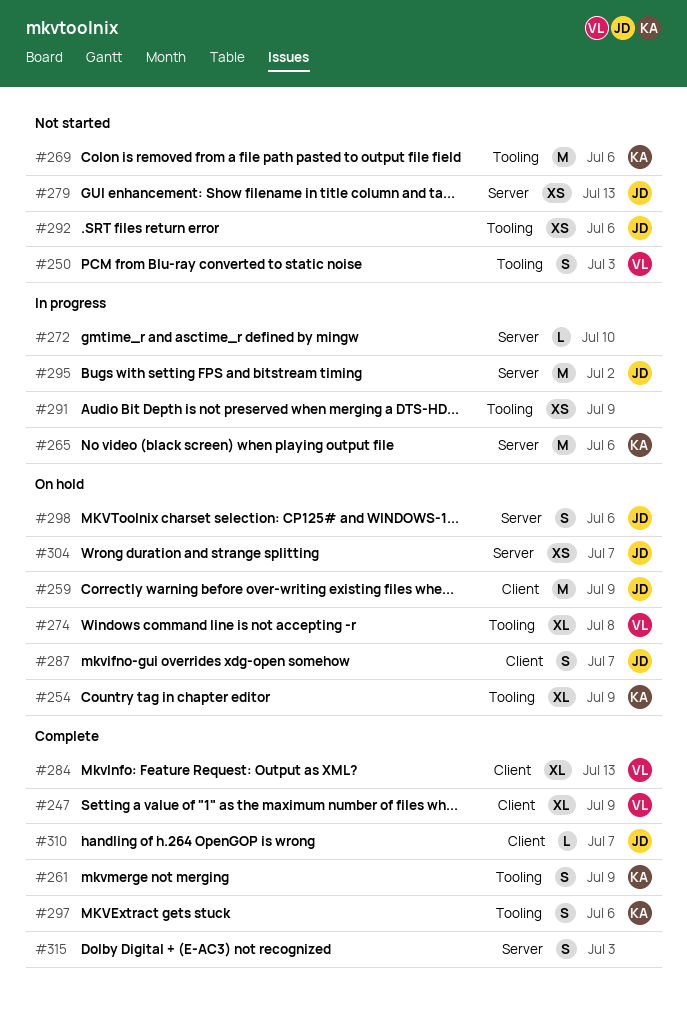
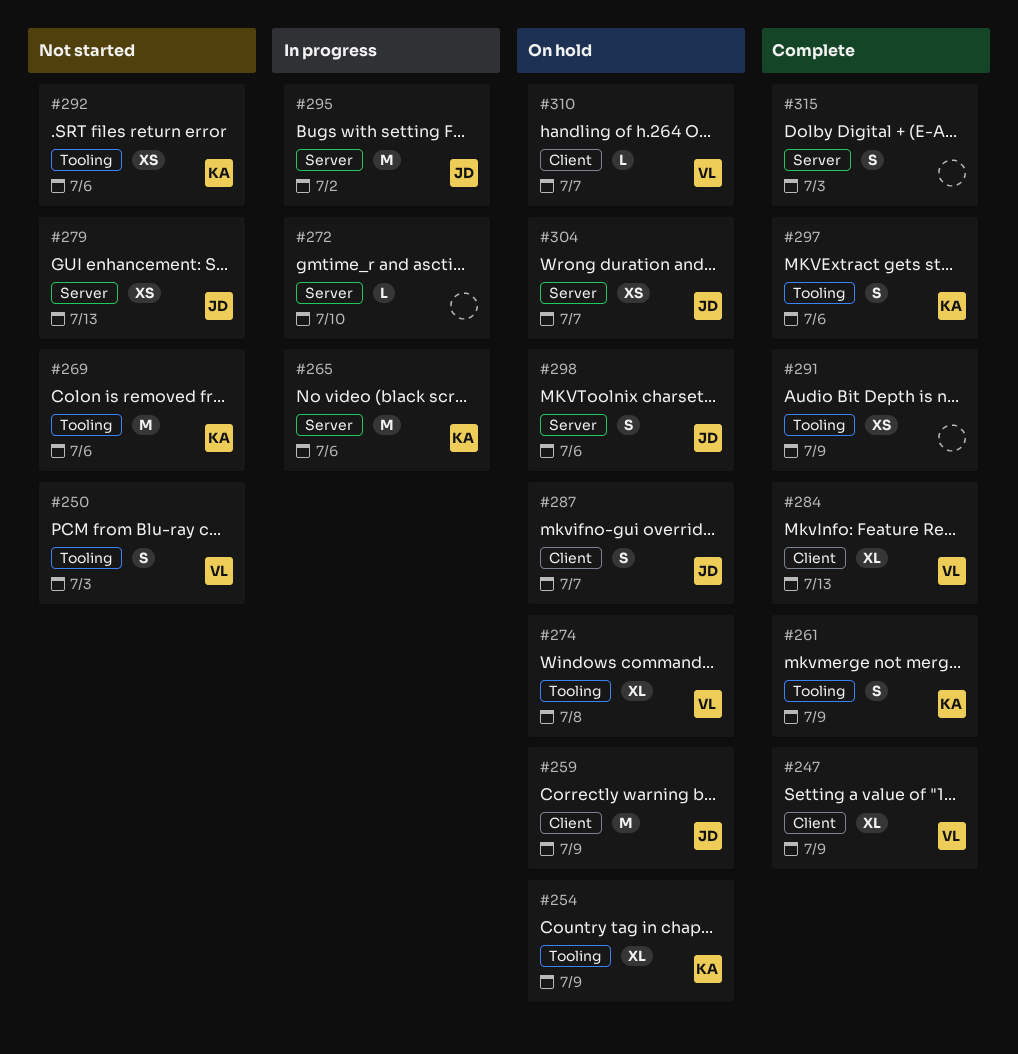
#291, status: In progress -> Complete
#292, owner: JD -> KA
#310, status: Complete -> On hold
#310, owner: JD -> VL

